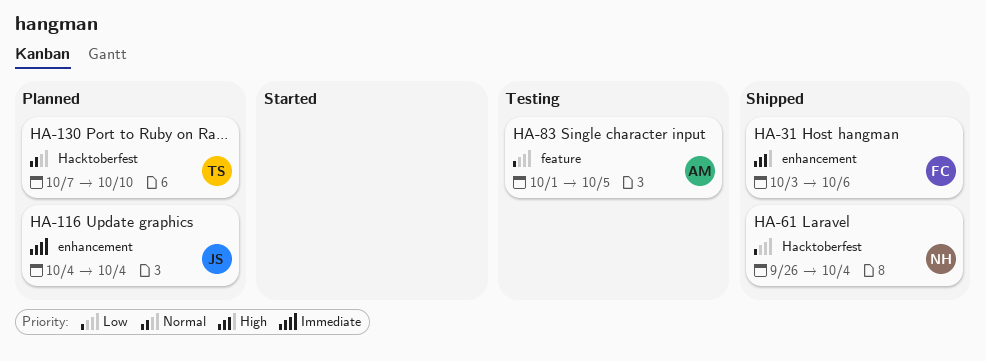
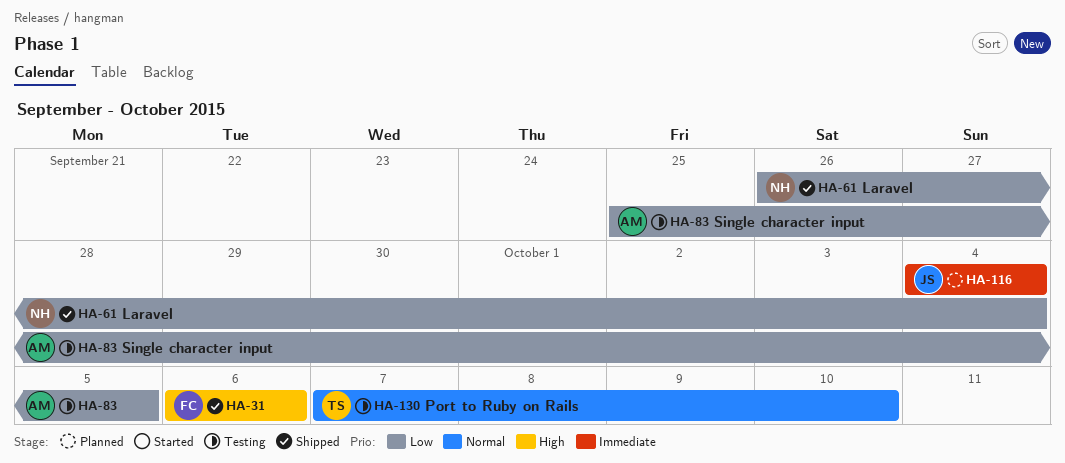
HA-31, start: Oct 3 -> Oct 6
HA-83, start: Oct 1 -> Sep 25
HA-130, status: Planned -> Testing

